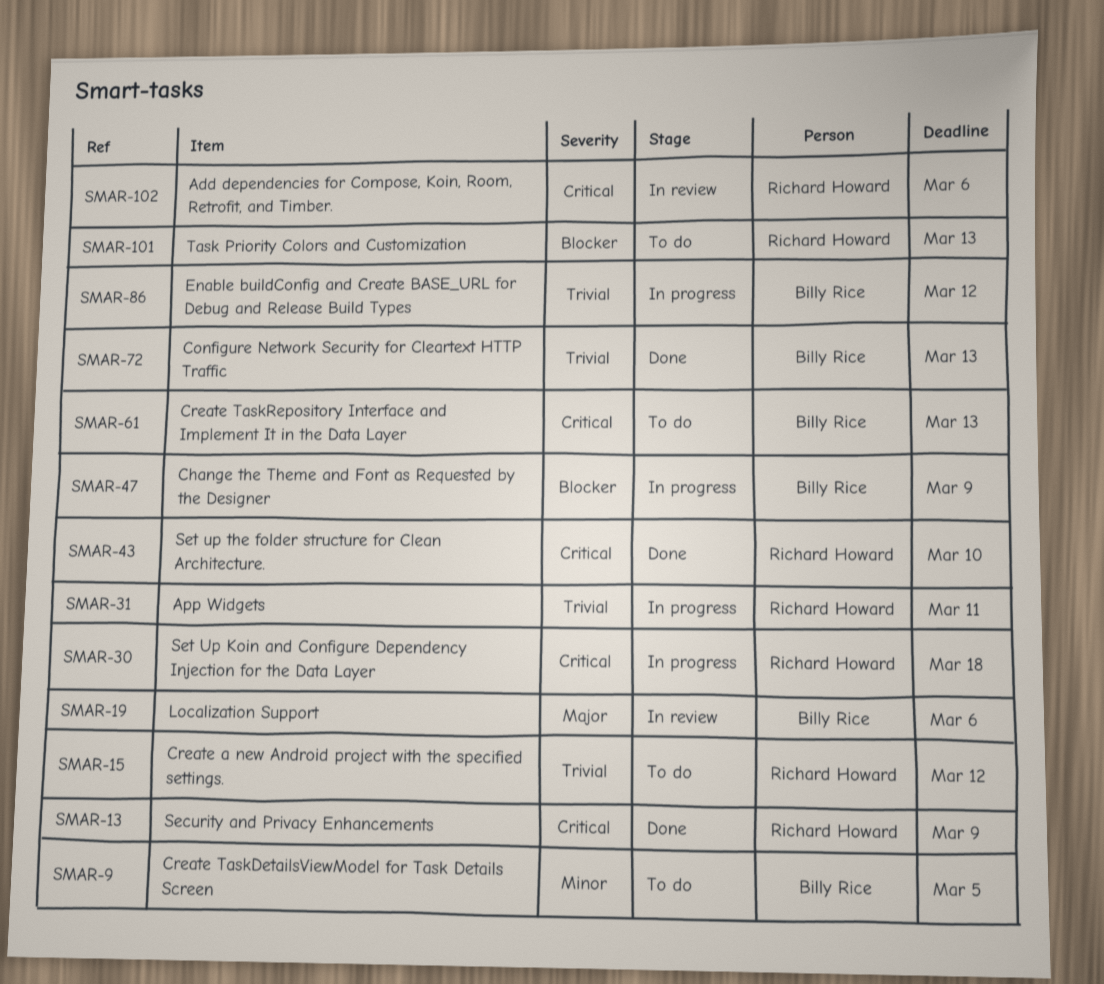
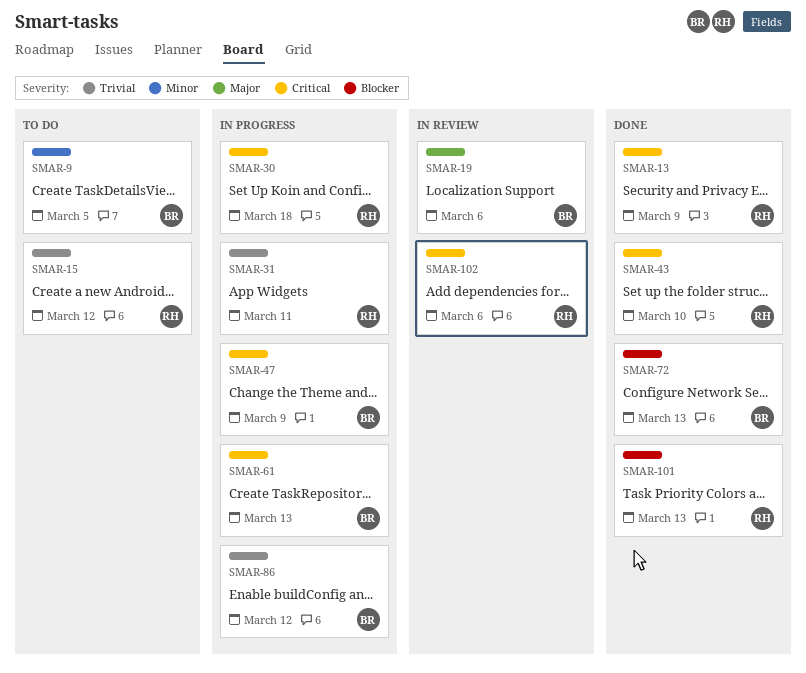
SMAR-47, priority: Blocker -> Critical
SMAR-61, status: To do -> In progress
SMAR-72, priority: Trivial -> Blocker
SMAR-101, status: To do -> Done

